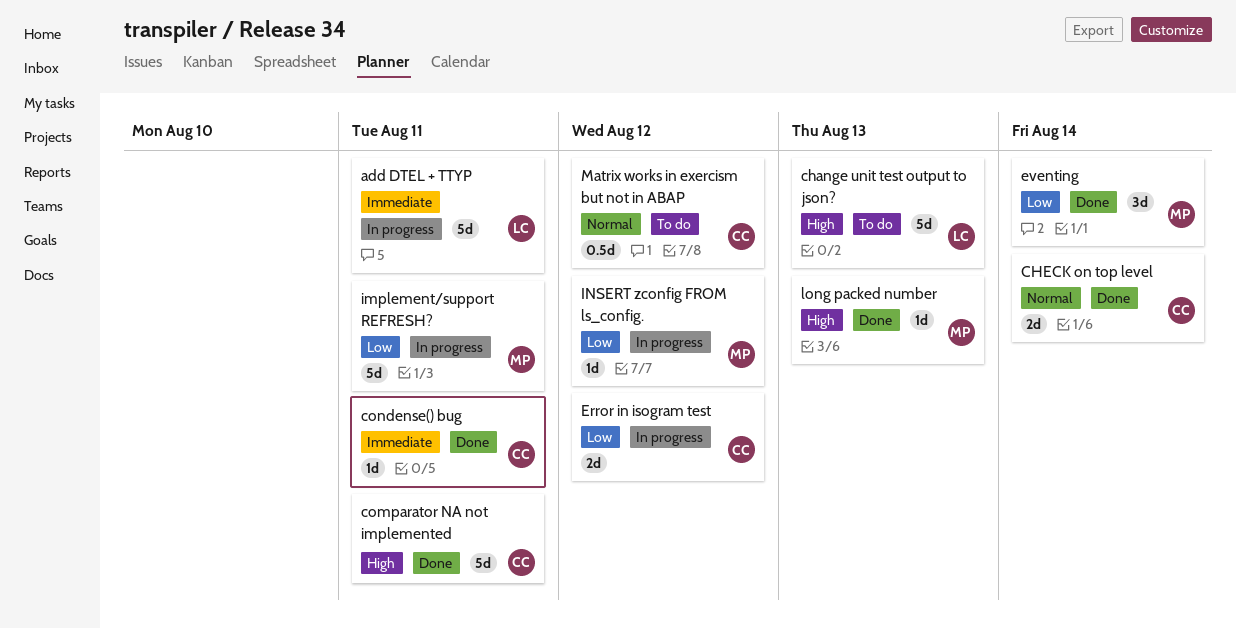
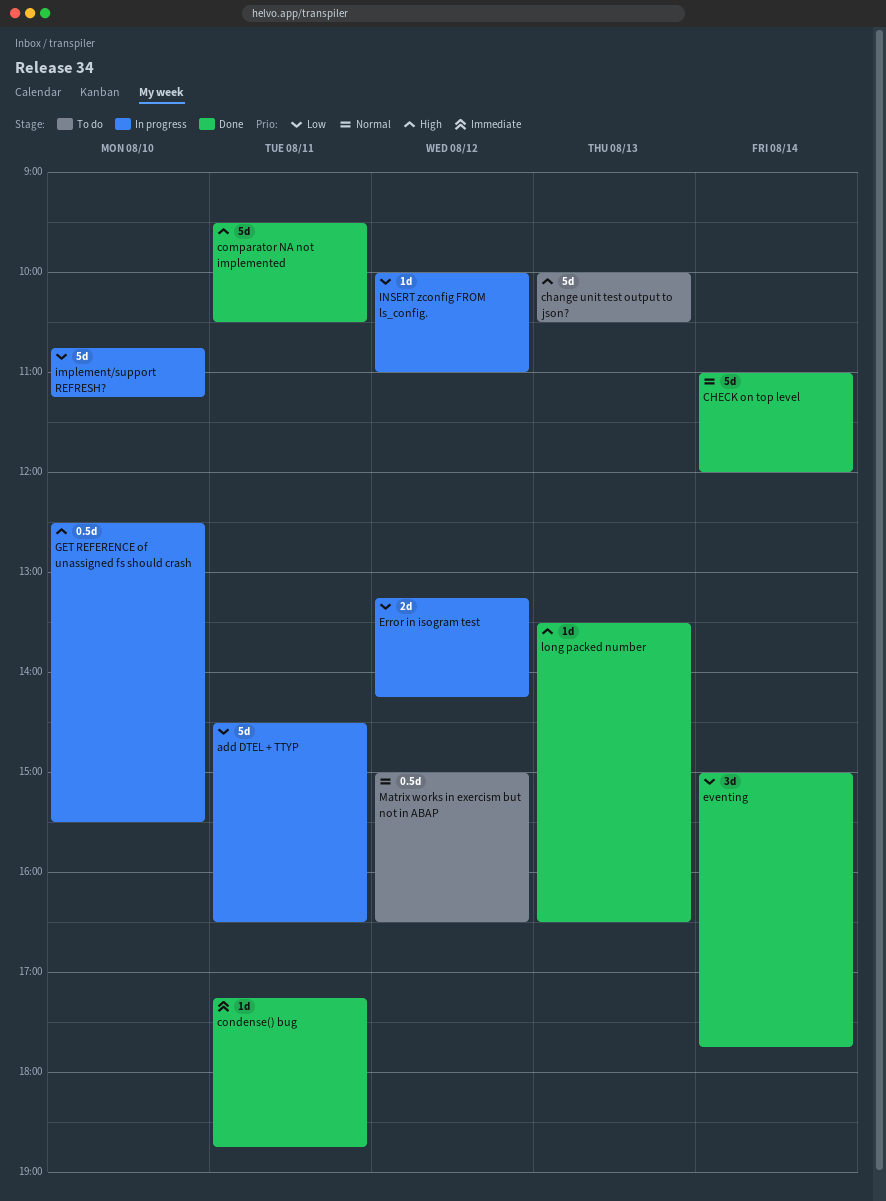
add DTEL + TTYP, priority: Immediate -> Low
CHECK on top level, estimate: 2d -> 5d
GET REFERENCE of unassigned fs should crash: none -> present
implement/support REFRESH?, day: Aug 11 -> Aug 10

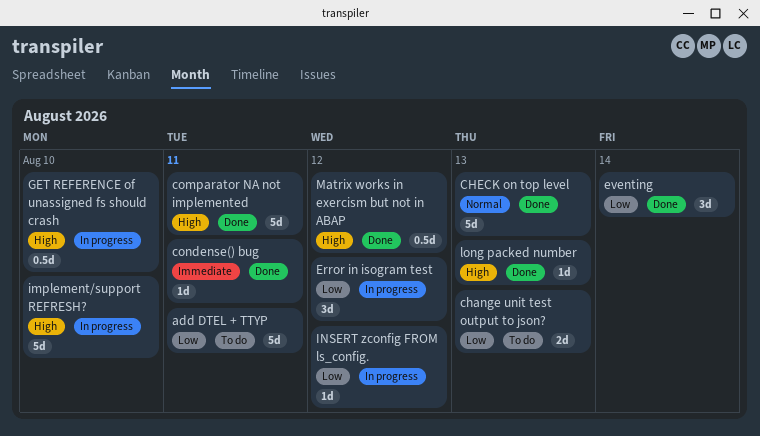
add DTEL + TTYP, status: In progress -> To do
change unit test output to json?, priority: High -> Low
change unit test output to json?, estimate: 5d -> 2d
CHECK on top level, day: Aug 14 -> Aug 13
Error in isogram test, estimate: 2d -> 3d
implement/support REFRESH?, priority: Low -> High
Matrix works in exercism but not in ABAP, status: To do -> Done
Matrix works in exercism but not in ABAP, priority: Normal -> High

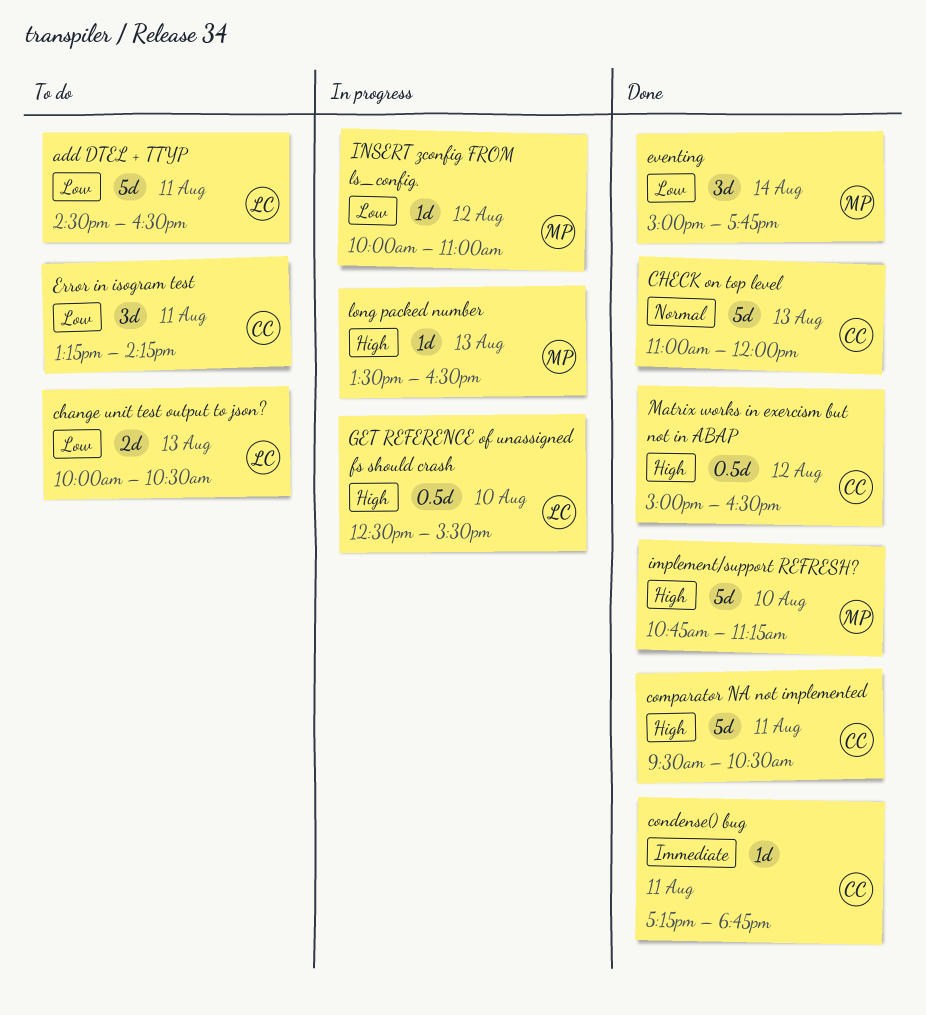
Error in isogram test, status: In progress -> To do
Error in isogram test, day: Aug 12 -> Aug 11
implement/support REFRESH?, status: In progress -> Done
long packed number, status: Done -> In progress

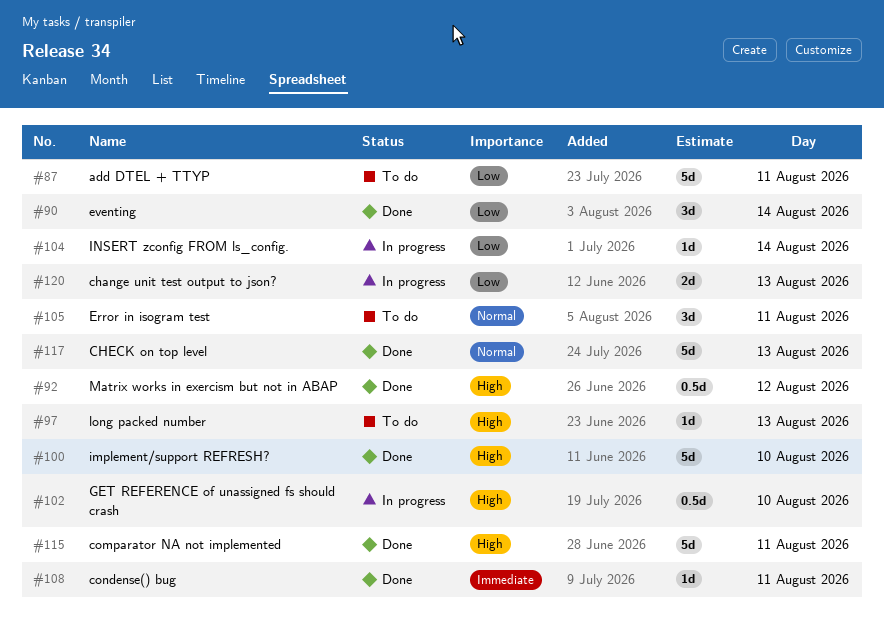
change unit test output to json?, status: To do -> In progress
Error in isogram test, priority: Low -> Normal
INSERT zconfig FROM ls_config., day: Aug 12 -> Aug 14
long packed number, status: In progress -> To do

